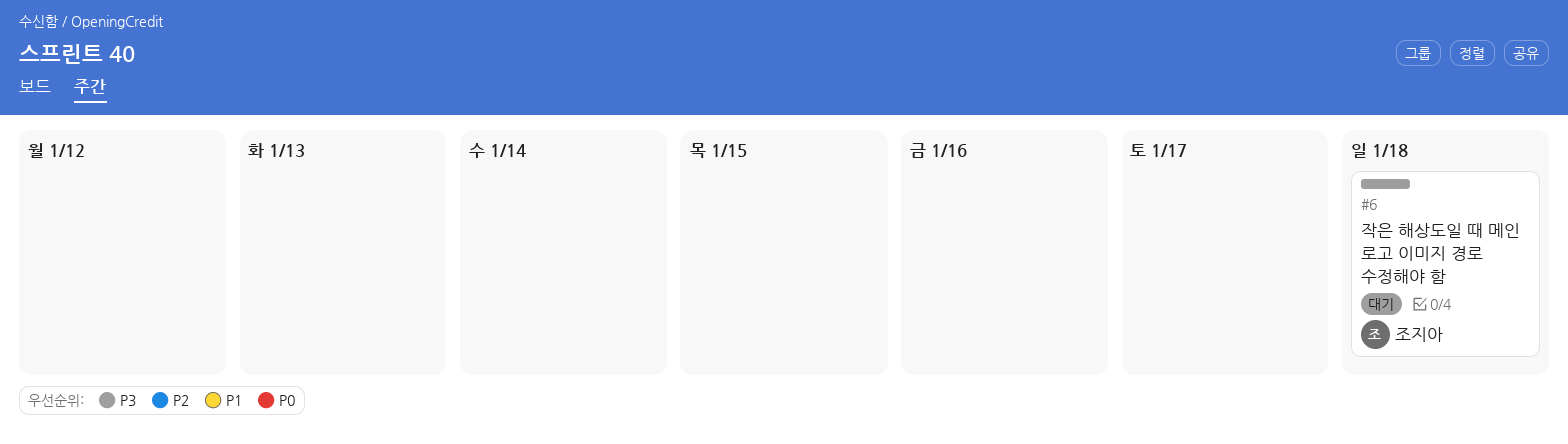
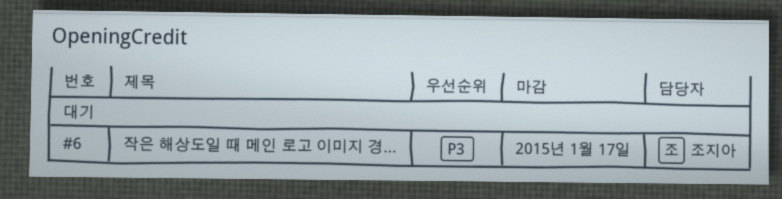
#6, due: Jan 18 -> Jan 17

